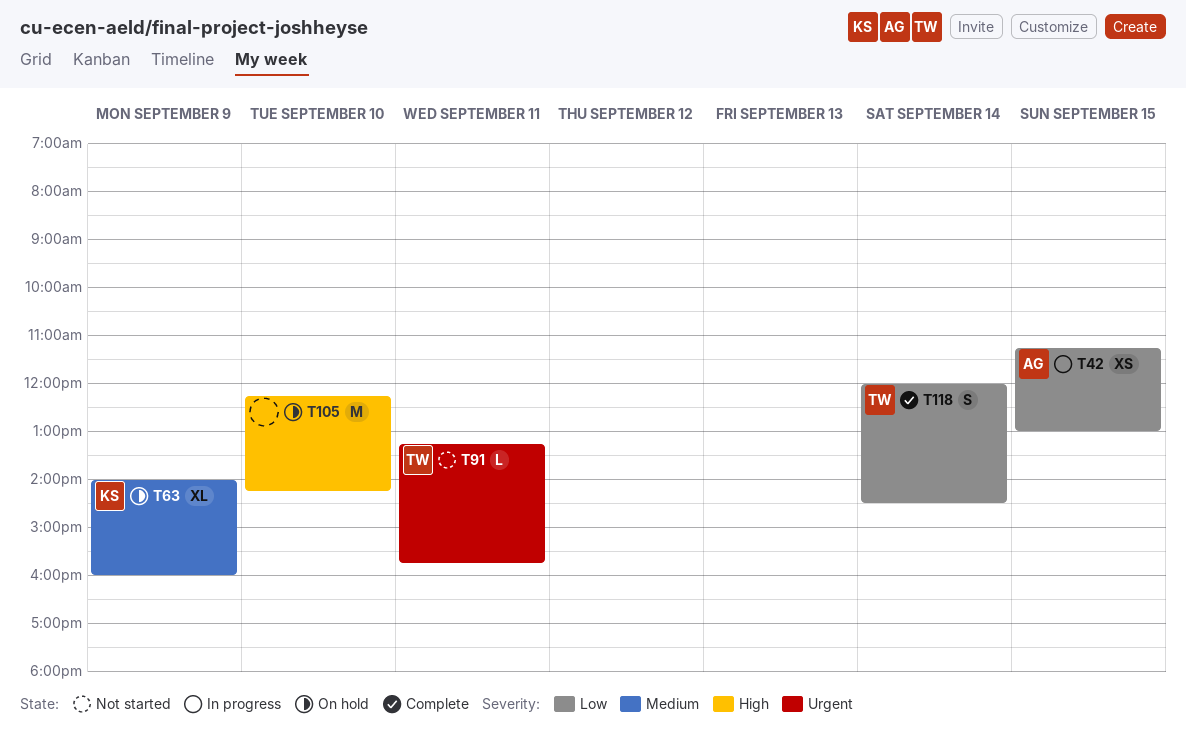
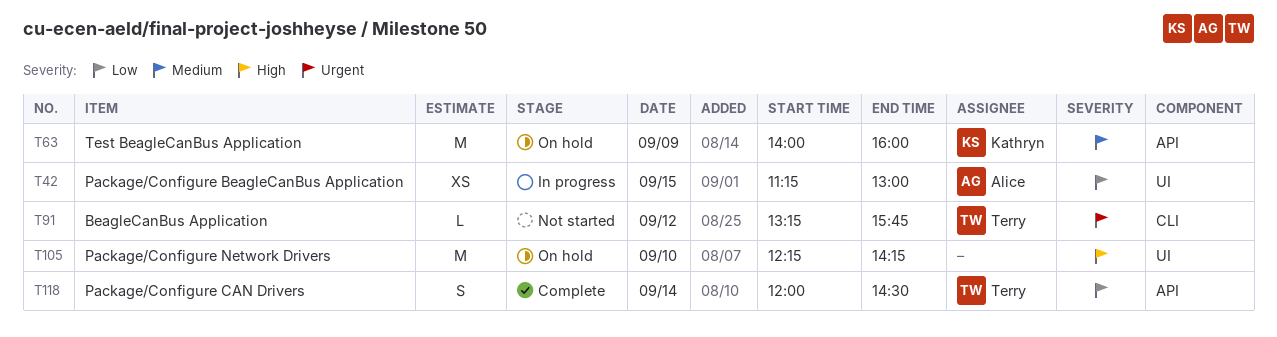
T63, estimate: XL -> M
T91, day: Sep 11 -> Sep 12

